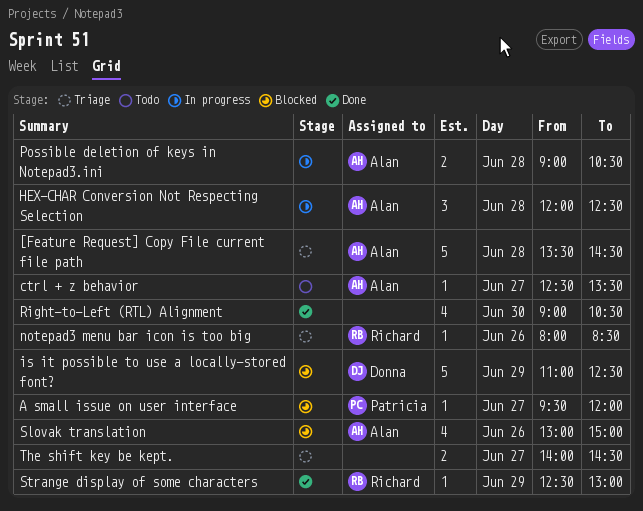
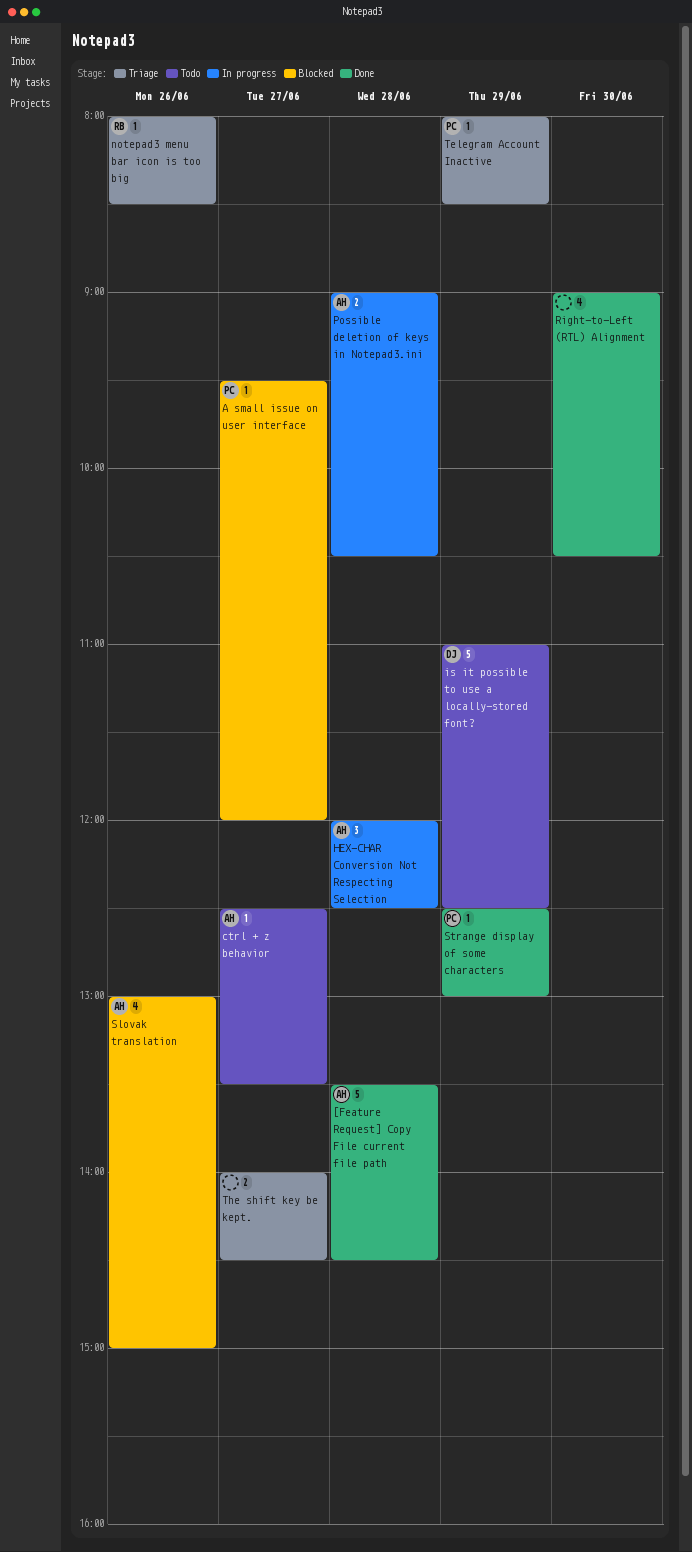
[Feature Request] Copy File current file path, status: Triage -> Done
is it possible to use a locally-stored font?, status: Blocked -> Todo
Strange display of some characters, owner: Richard -> Patricia
Telegram Account Inactive: none -> present

